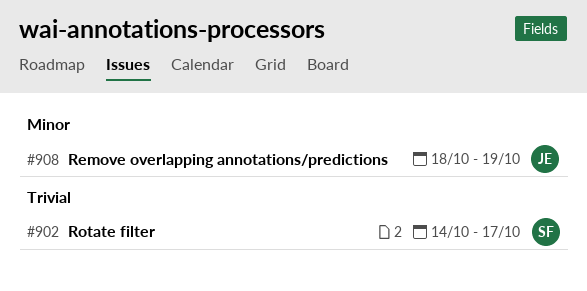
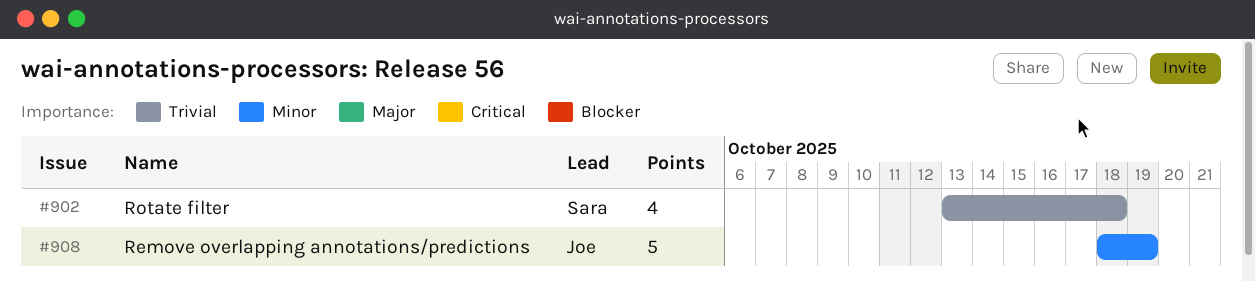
#902, start: Oct 14 -> Oct 13
#902, due: Oct 17 -> Oct 18

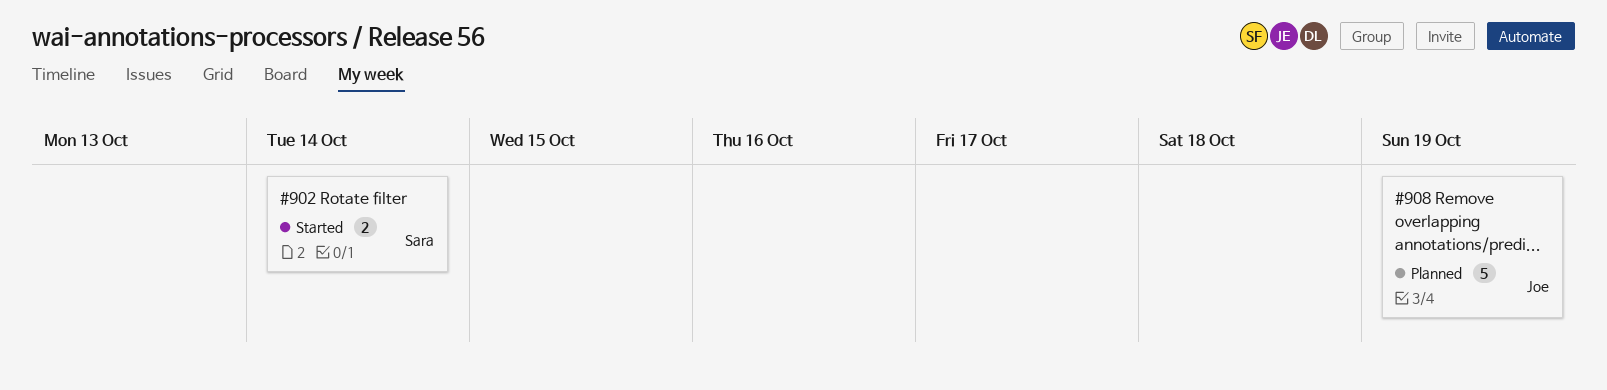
#902, estimate: 4 -> 2
#902, due: Oct 18 -> Oct 14

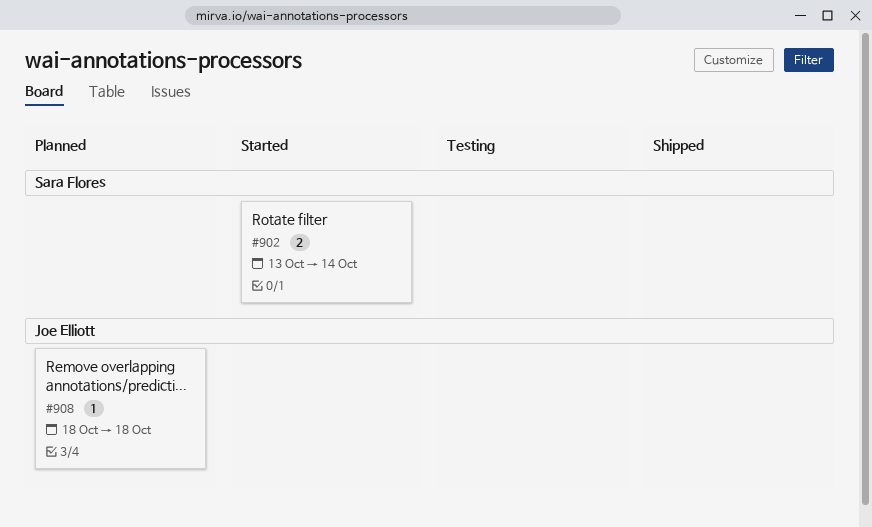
#908, estimate: 5 -> 1
#908, due: Oct 19 -> Oct 18

